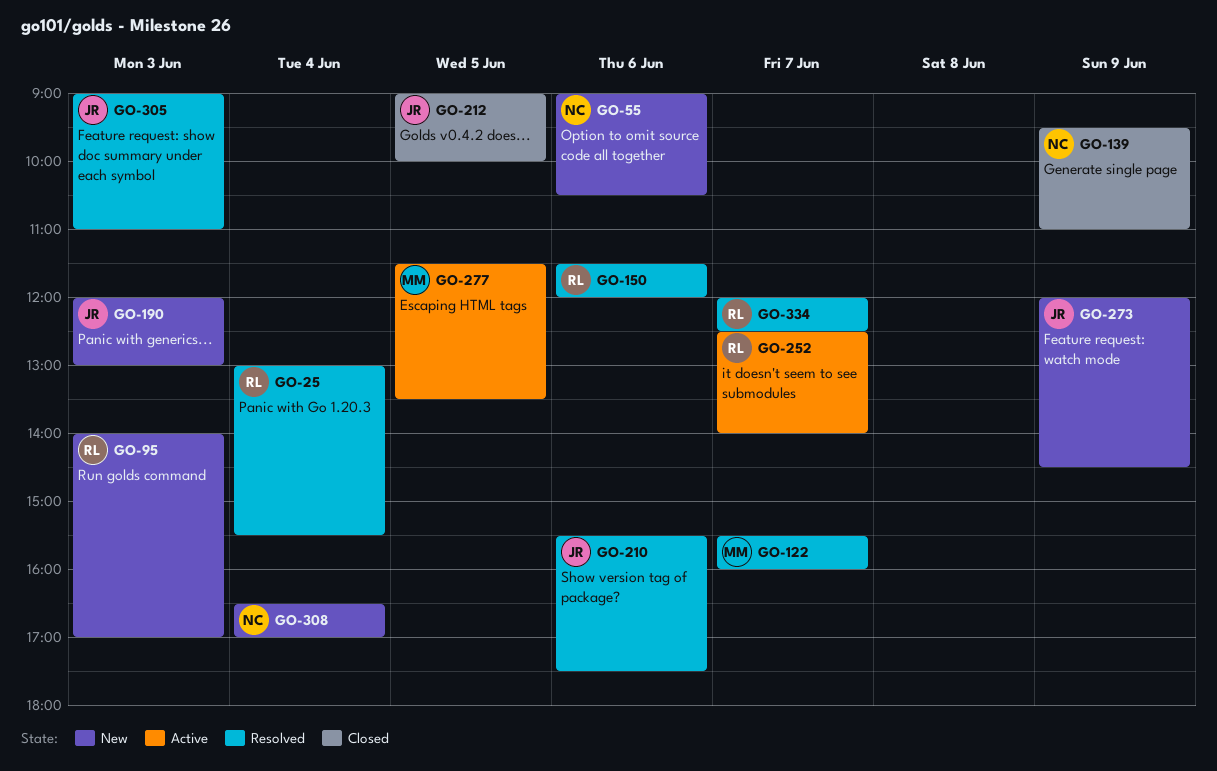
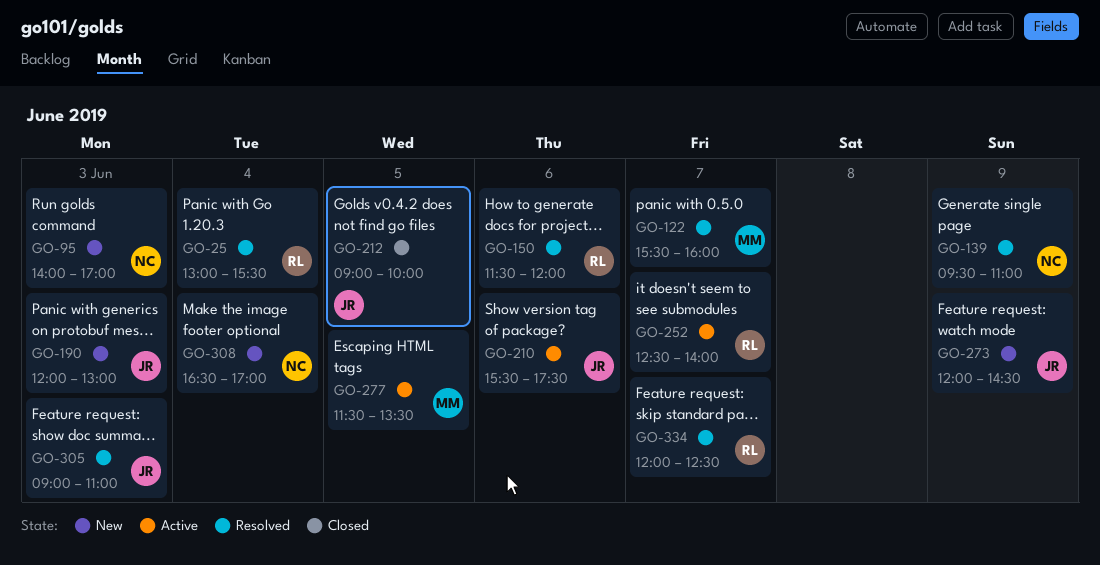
GO-55: present -> none
GO-95, owner: RL -> NC
GO-139, status: Closed -> Resolved
GO-210, status: Resolved -> Active

